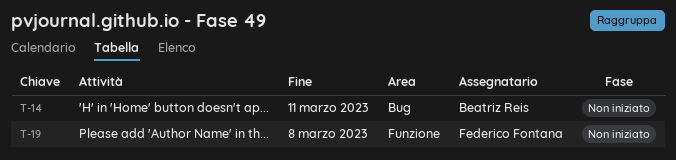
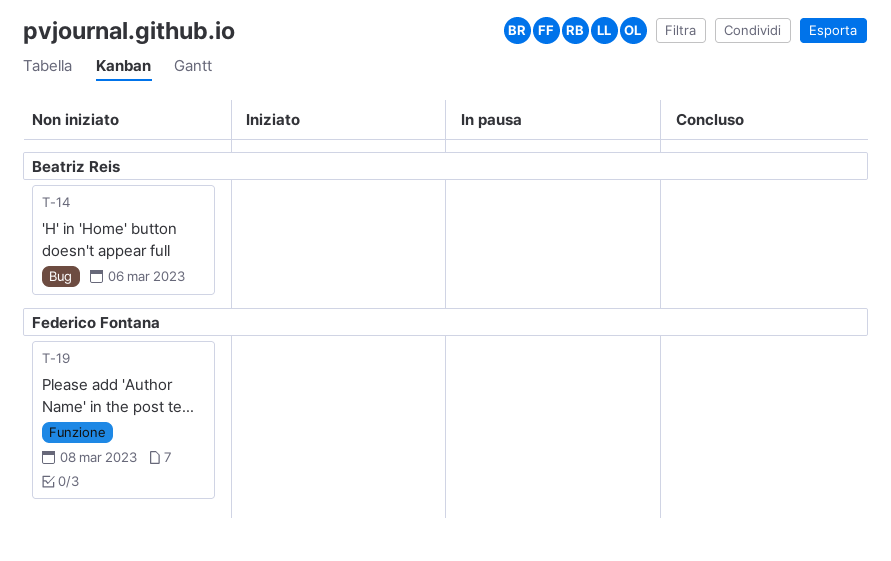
T-14, due: Mar 11 -> Mar 6

